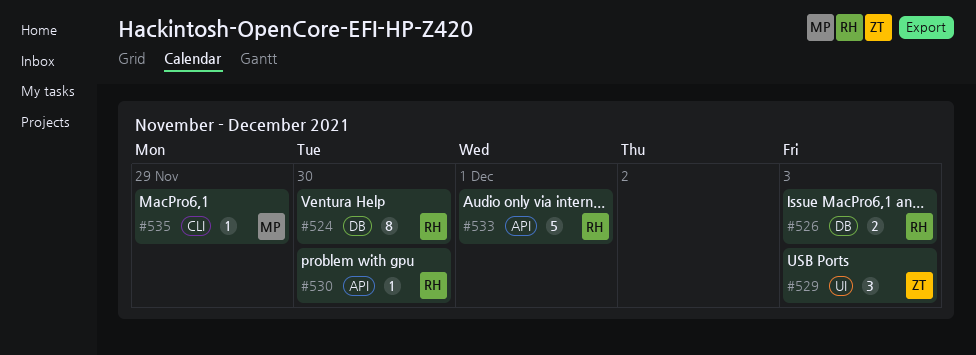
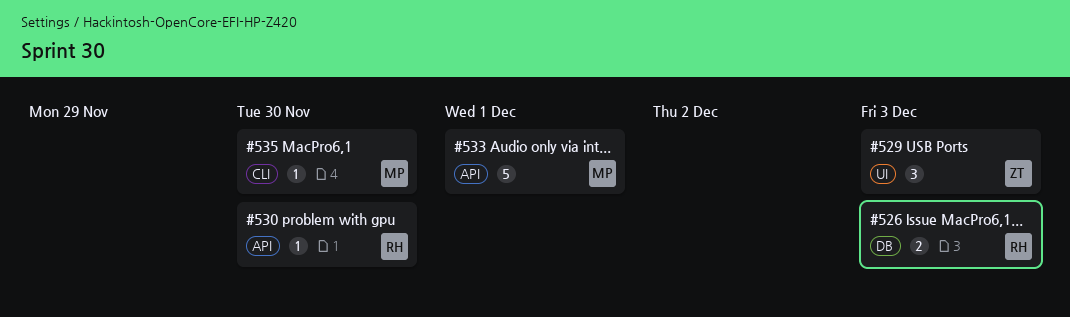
#524: present -> none
#533, owner: RH -> MP
#535, due: Nov 29 -> Nov 30

